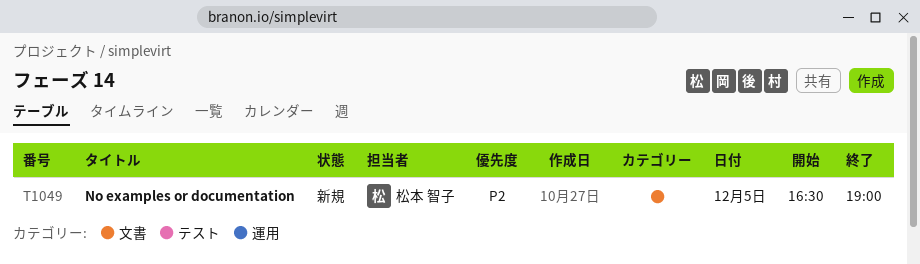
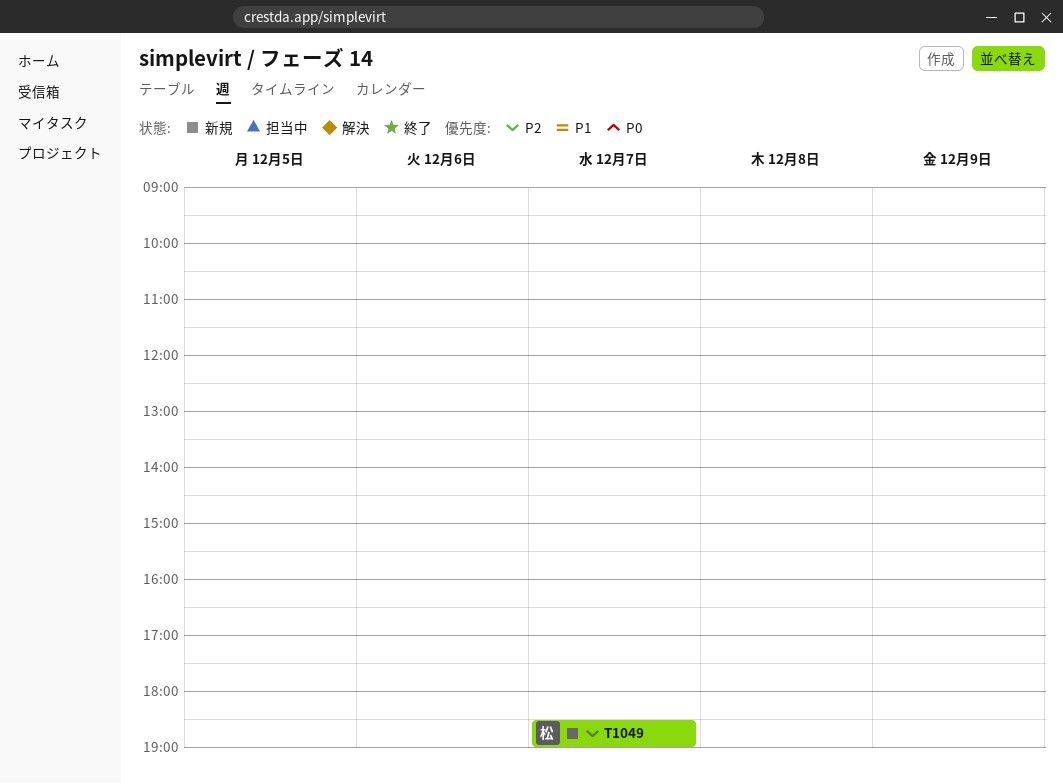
T1049, day: Dec 5 -> Dec 7
T1049, begins: 16:30 -> 18:30

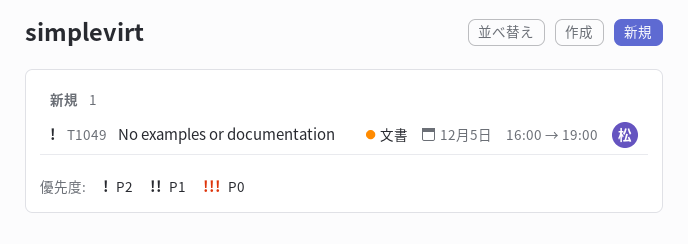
T1049, day: Dec 7 -> Dec 5
T1049, begins: 18:30 -> 16:00

